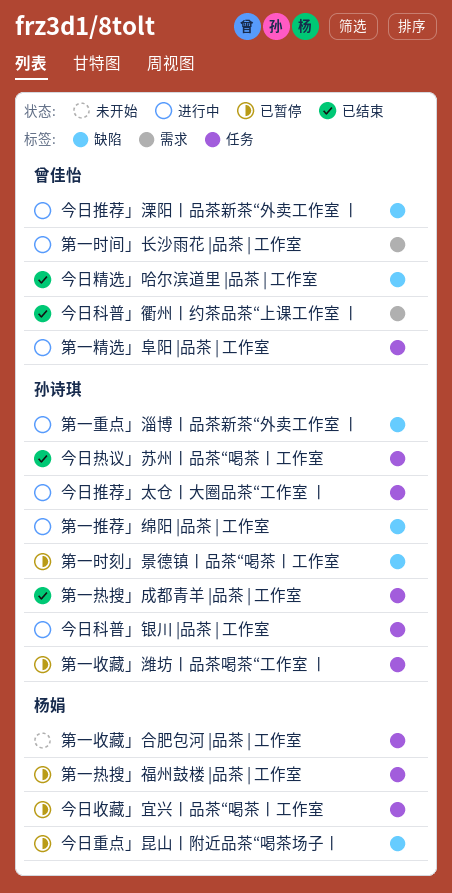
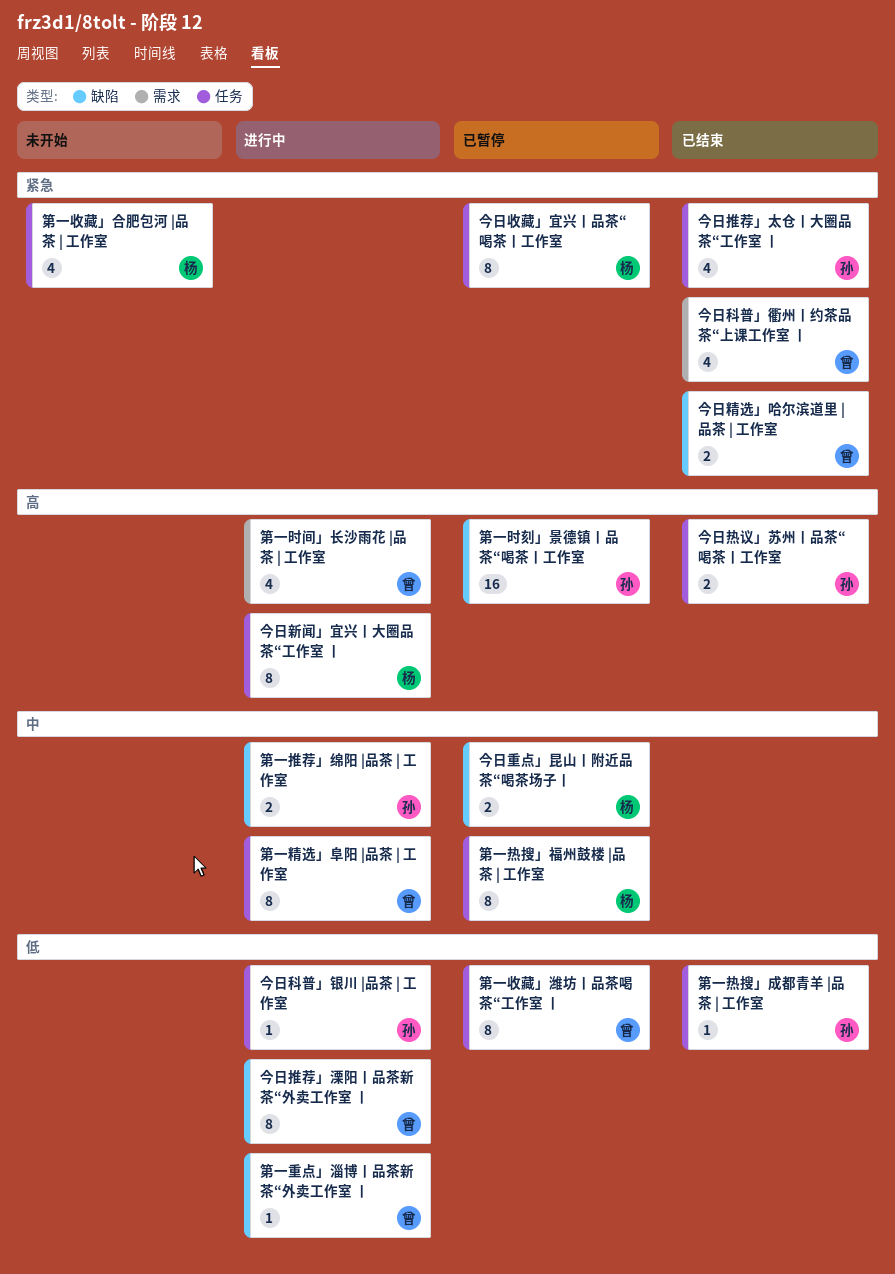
今日推荐」太仓丨大圈品茶“工作室 丨, status: 进行中 -> 已结束
今日新闻」宜兴丨大圈品茶“工作室 丨: none -> present
第一收藏」潍坊丨品茶喝茶“工作室 丨, owner: 孙诗琪 -> 曾佳怡
第一重点」淄博丨品茶新茶“外卖工作室 丨, owner: 孙诗琪 -> 曾佳怡

